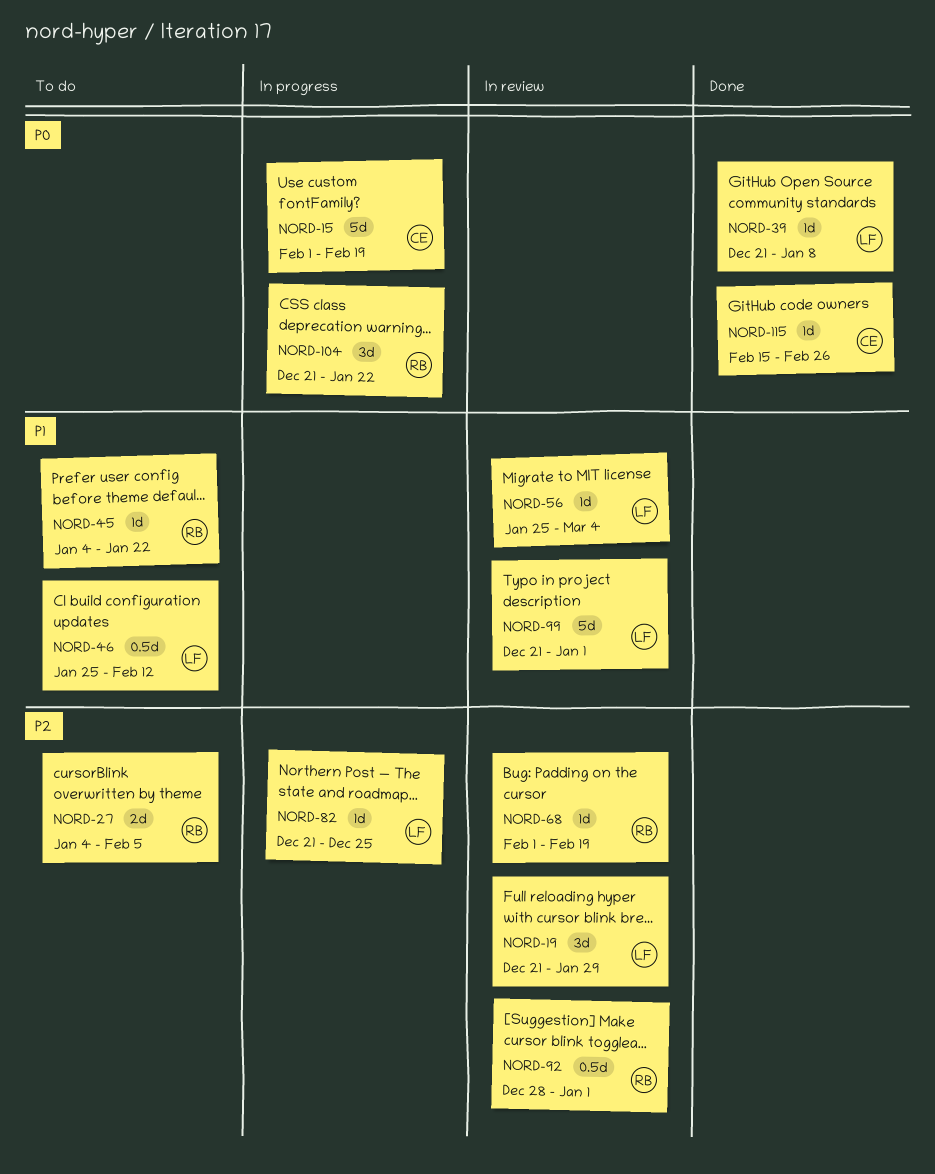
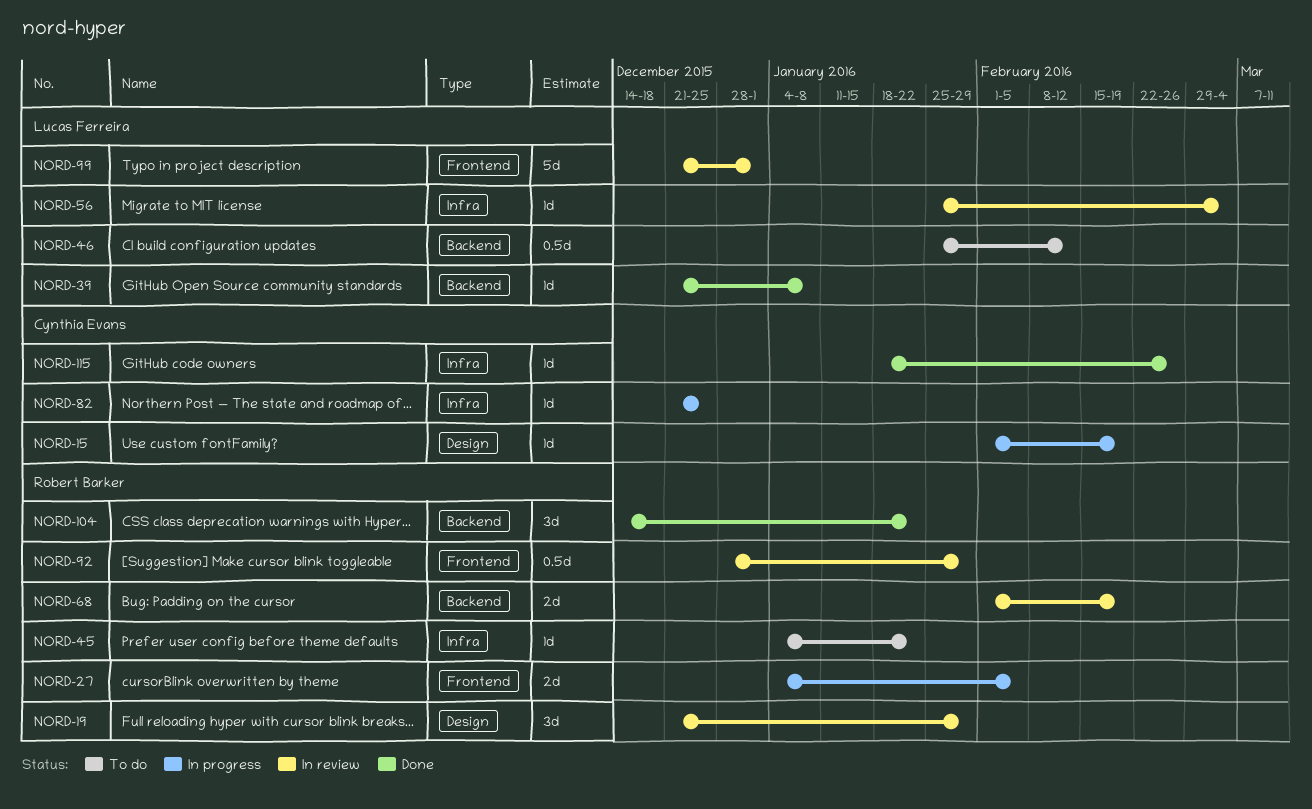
NORD-15, estimate: 5d -> 1d
NORD-19, owner: Lucas Ferreira -> Robert Barker
NORD-27, status: To do -> In progress
NORD-68, estimate: 1d -> 2d
NORD-82, owner: Lucas Ferreira -> Cynthia Evans
NORD-92, due: Jan 1 -> Jan 29
NORD-104, status: In progress -> Done
NORD-104, start: Dec 21 -> Dec 14
NORD-115, start: Feb 15 -> Jan 18

